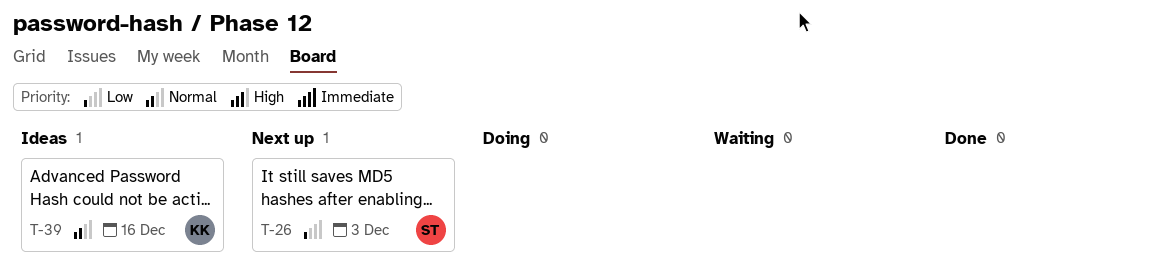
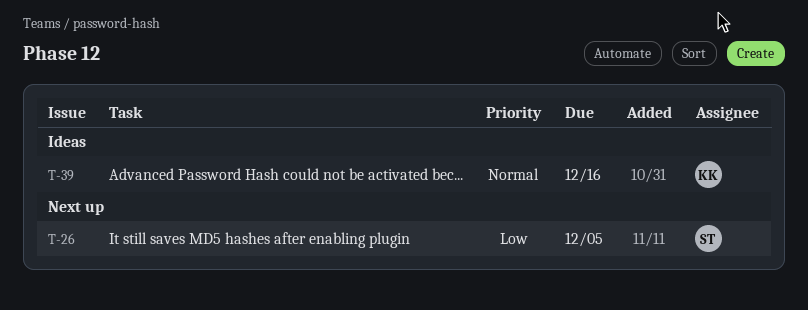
T-26, due: Dec 3 -> Dec 5

